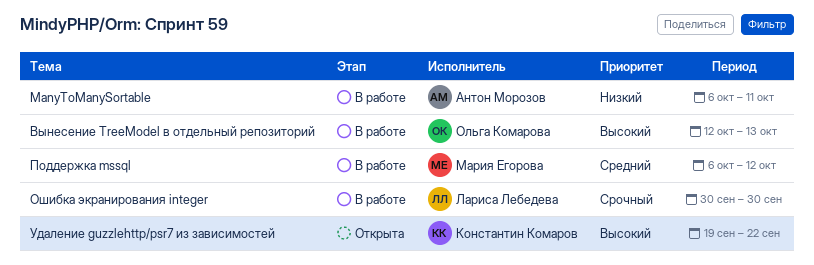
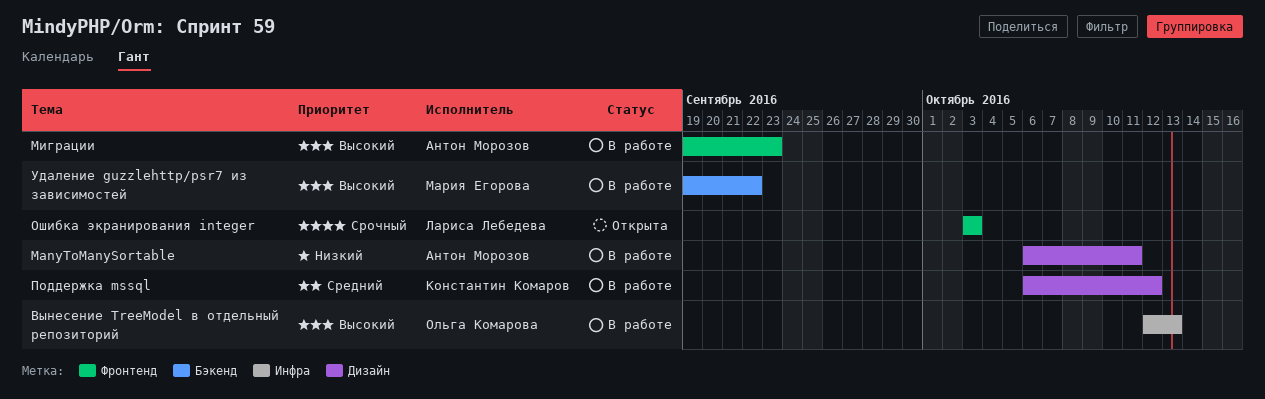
Миграции: none -> present
Ошибка экранирования integer, status: В работе -> Открыта
Ошибка экранирования integer, start: Sep 30 -> Oct 3
Ошибка экранирования integer, due: Sep 30 -> Oct 3
Поддержка mssql, owner: Мария Егорова -> Константин Комаров
Удаление guzzlehttp/psr7 из зависимостей, status: Открыта -> В работе
Удаление guzzlehttp/psr7 из зависимостей, owner: Константин Комаров -> Мария Егорова

